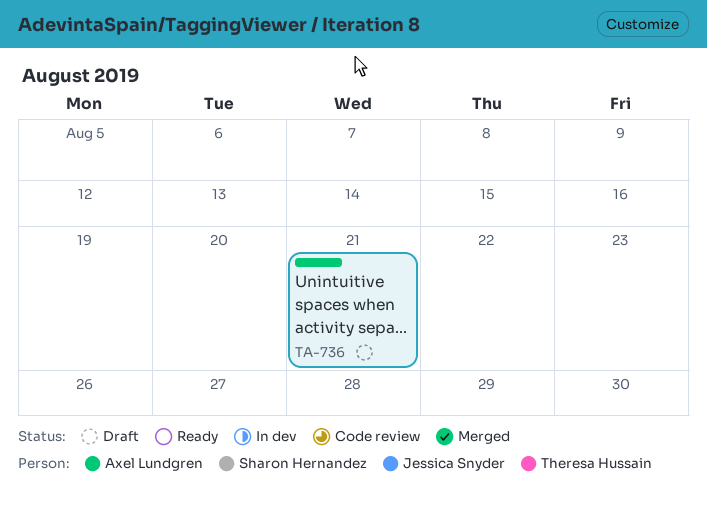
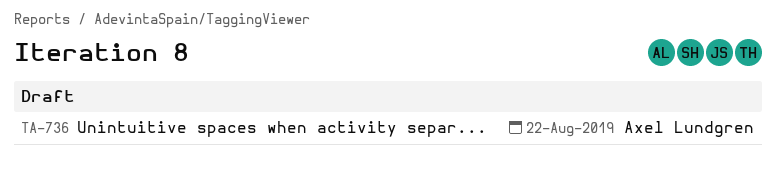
TA-736, due: Aug 21 -> Aug 22

